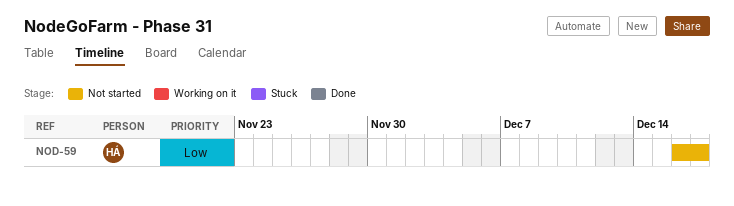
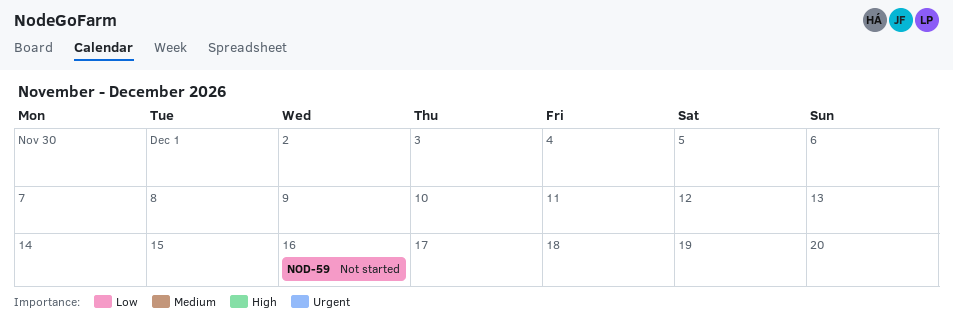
NOD-59, due: Dec 17 -> Dec 16

